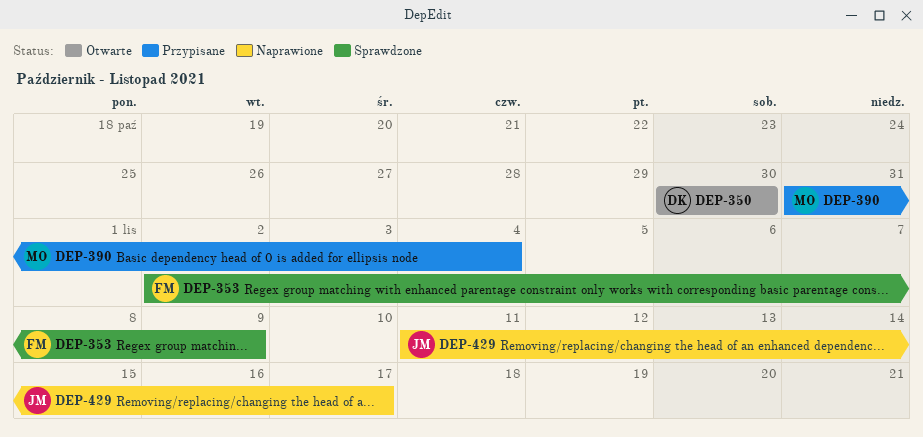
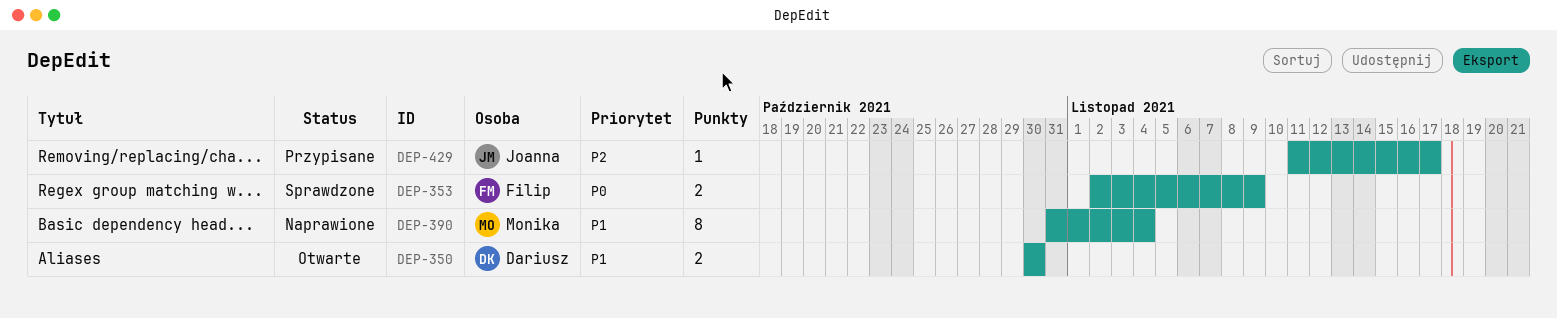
DEP-390, status: Przypisane -> Naprawione
DEP-429, status: Naprawione -> Przypisane

